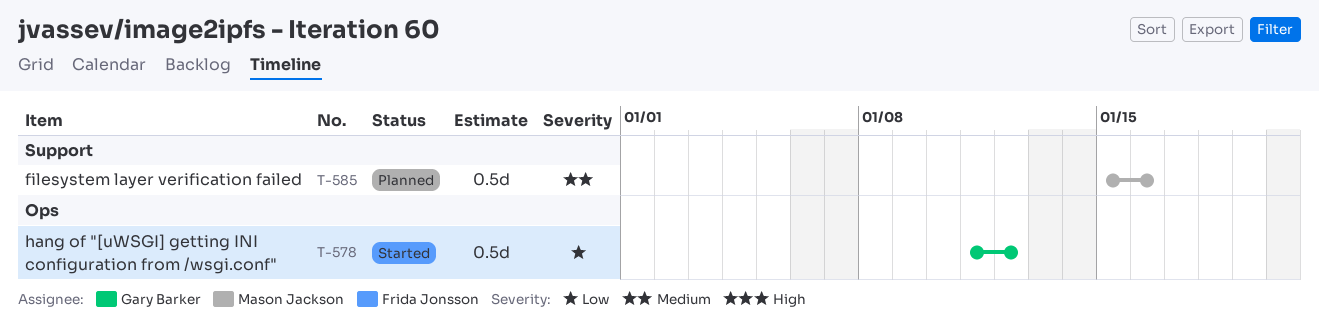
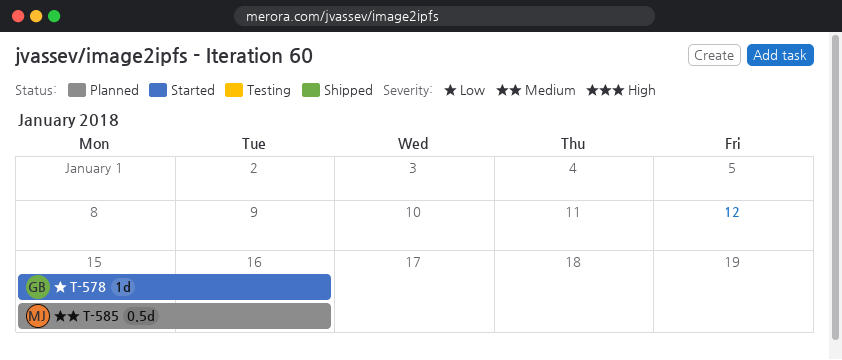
T-578, estimate: 0.5d -> 1d
T-578, start: Jan 11 -> Jan 15
T-578, due: Jan 12 -> Jan 16

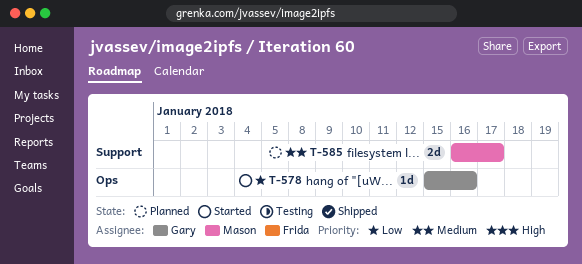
T-585, estimate: 0.5d -> 2d
T-585, start: Jan 15 -> Jan 16
T-585, due: Jan 16 -> Jan 17

